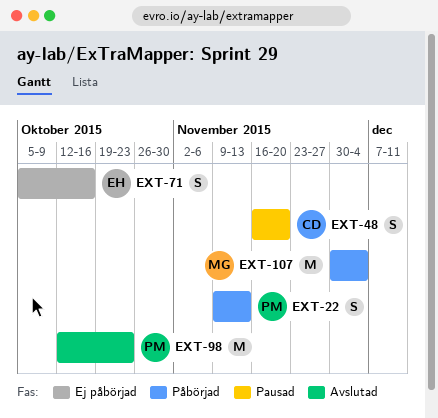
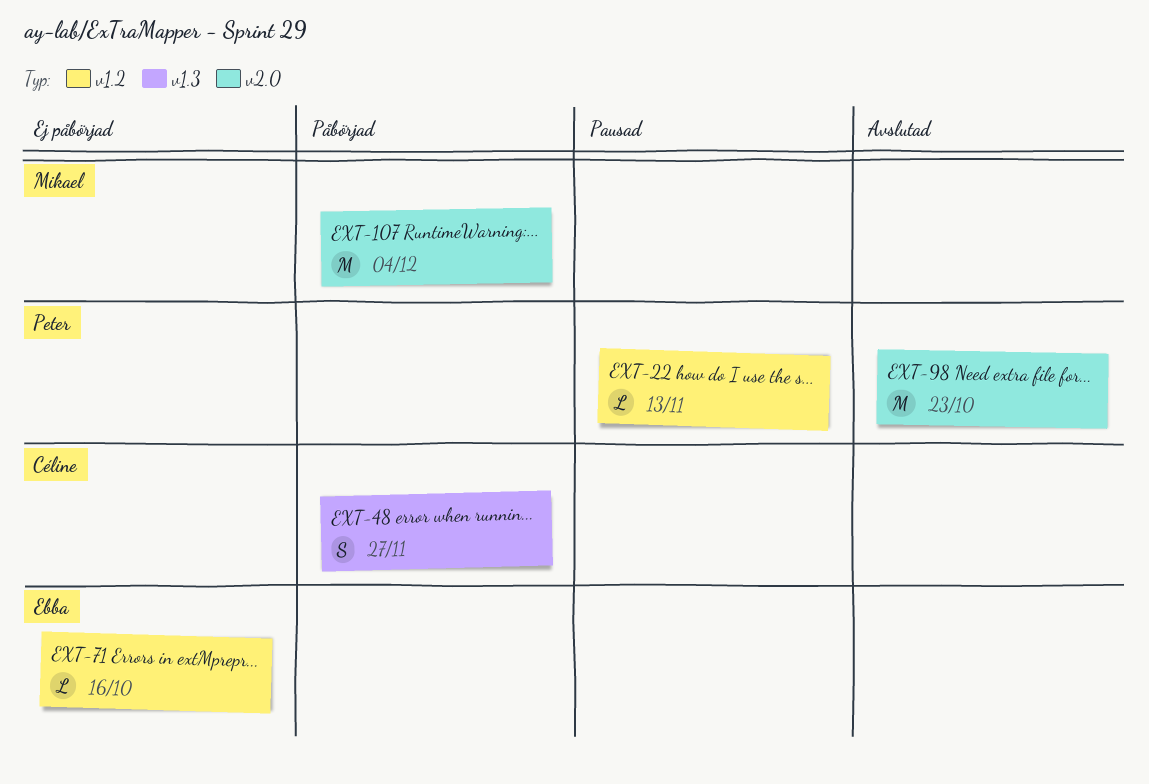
EXT-22, status: Påbörjad -> Pausad
EXT-22, estimate: S -> L
EXT-48, status: Pausad -> Påbörjad
EXT-48, due: Nov 20 -> Nov 27
EXT-71, estimate: S -> L

